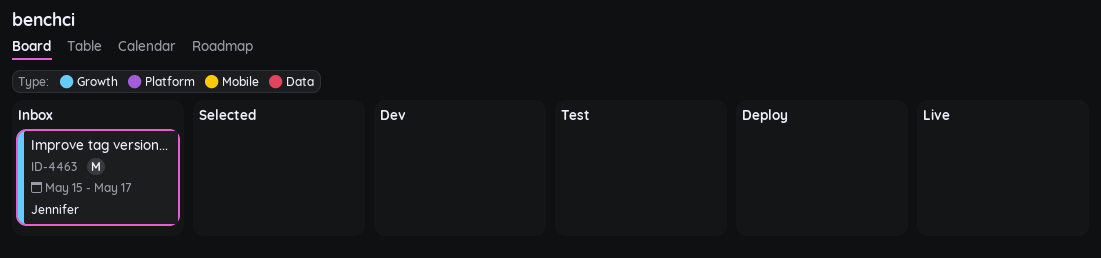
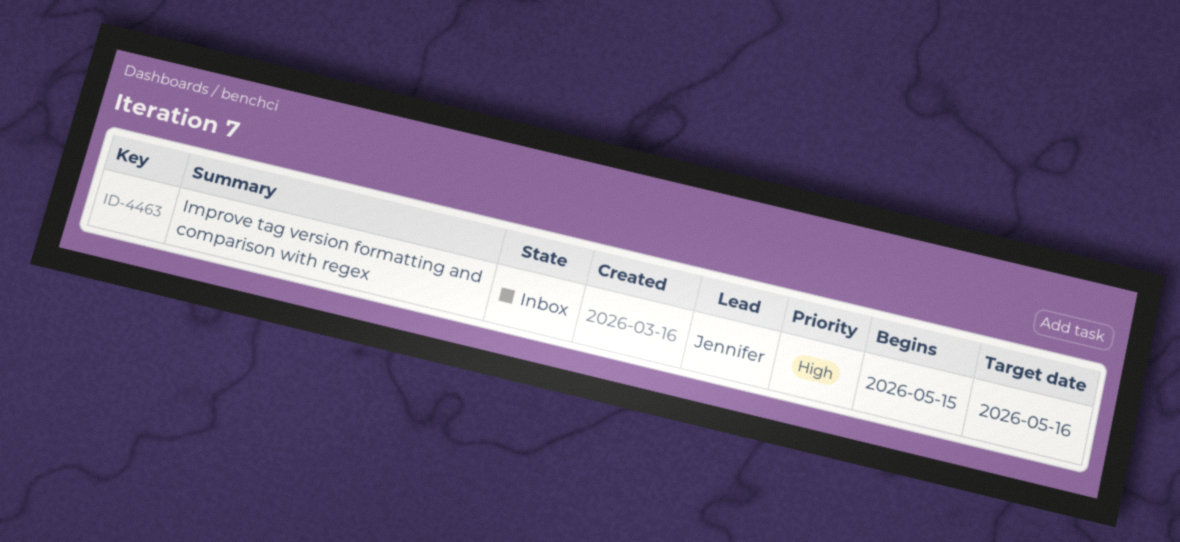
ID-4463, due: May 17 -> May 16

